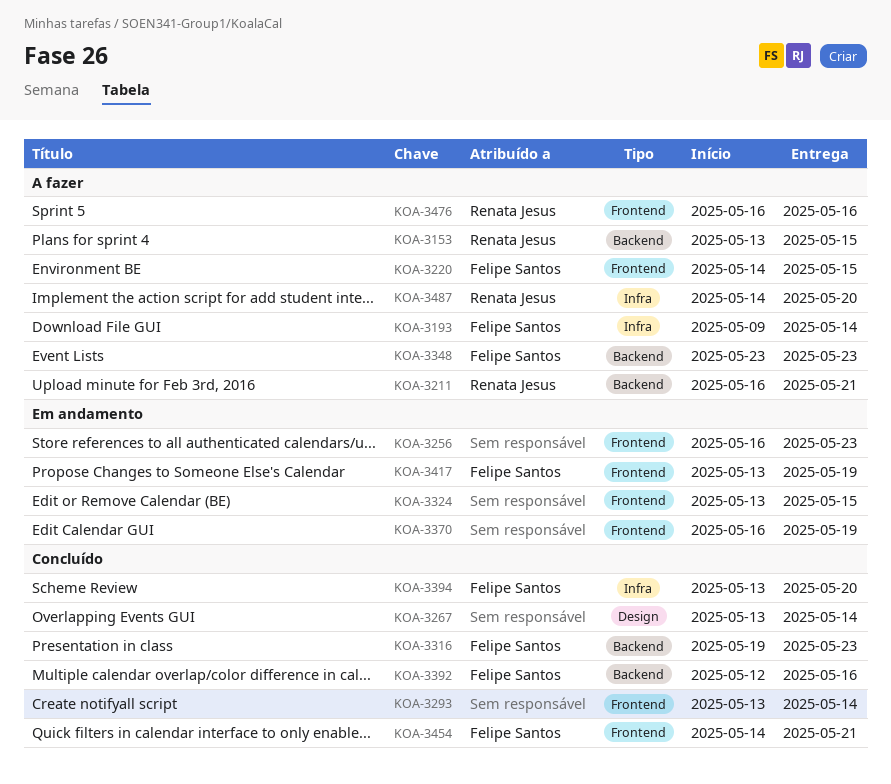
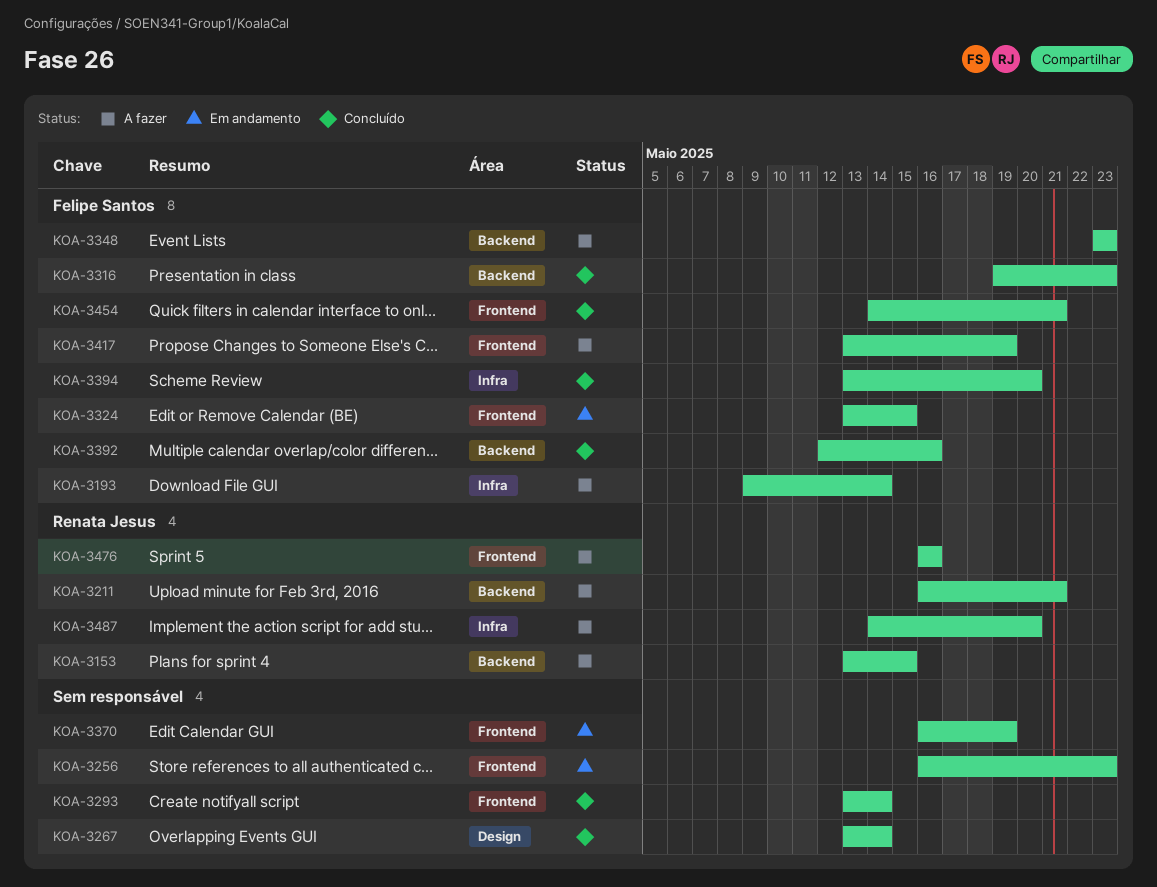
KOA-3220: present -> none
KOA-3324, owner: none -> Felipe Santos
KOA-3417, status: Em andamento -> A fazer

